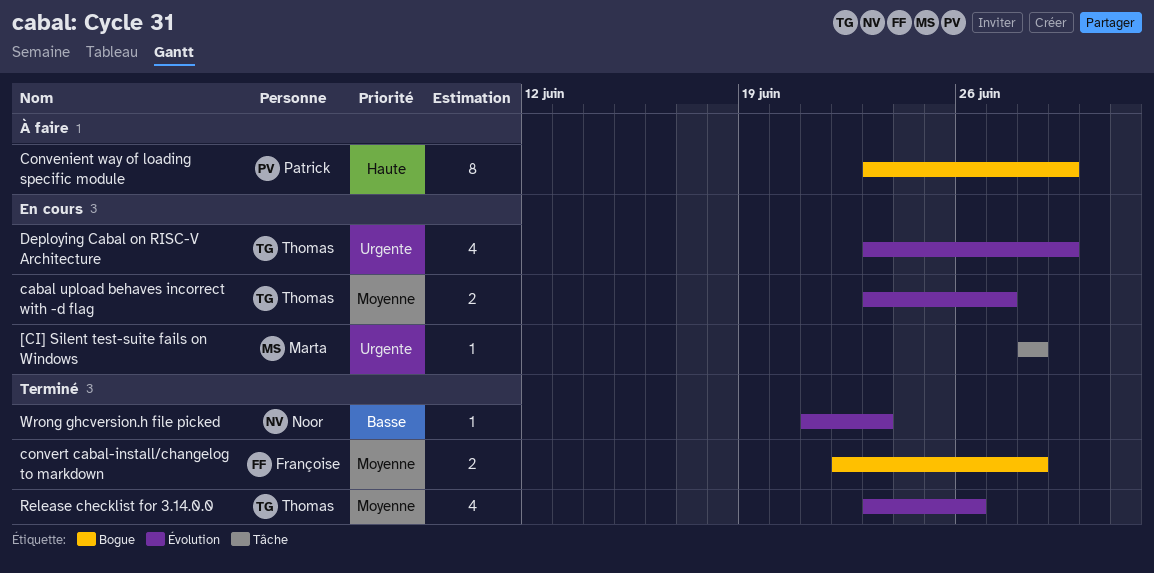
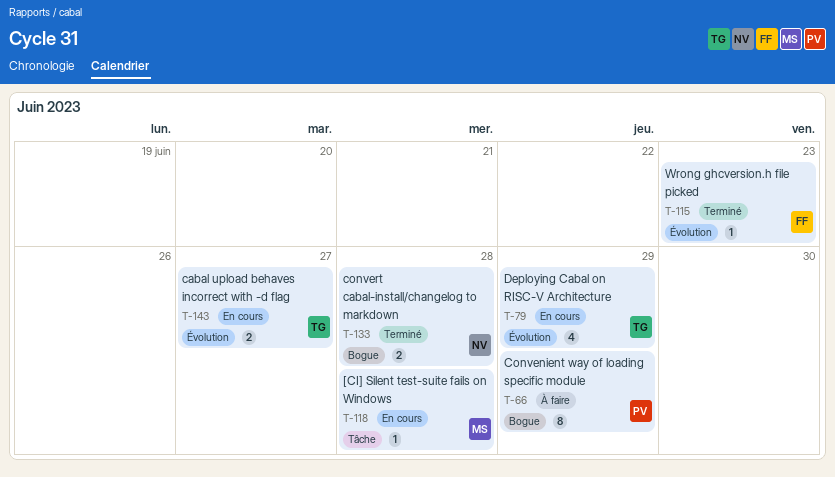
convert cabal-install/changelog to markdown, owner: Françoise -> Noor
Release checklist for 3.14.0.0: present -> none
Wrong ghcversion.h file picked, owner: Noor -> Françoise

